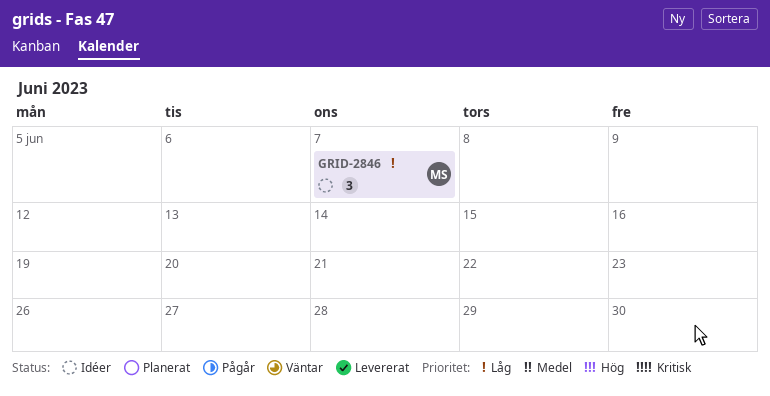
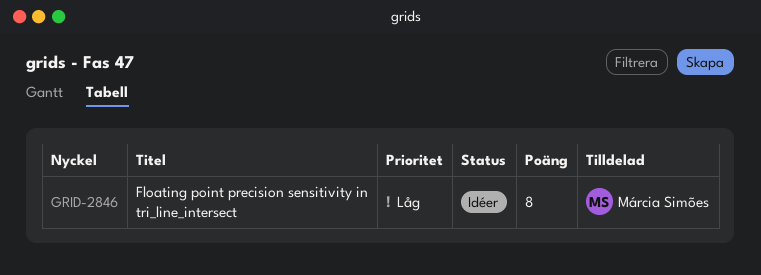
GRID-2846, estimate: 3 -> 8

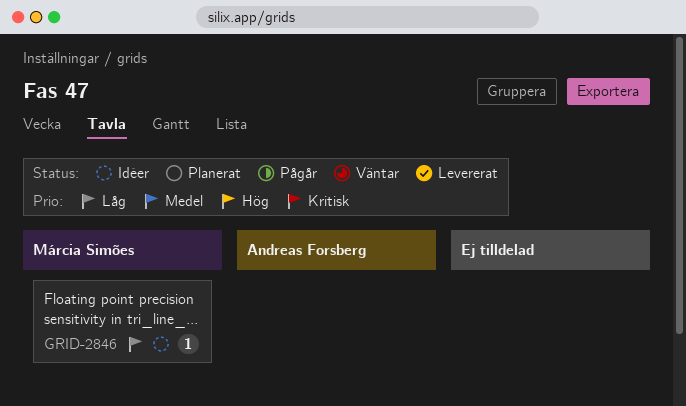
GRID-2846, estimate: 8 -> 1

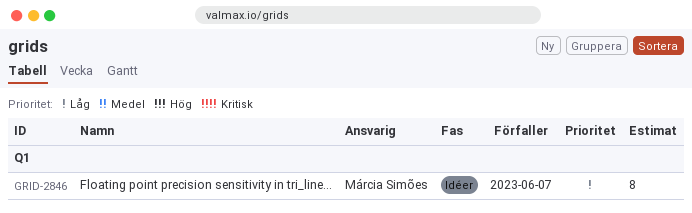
GRID-2846, estimate: 1 -> 8

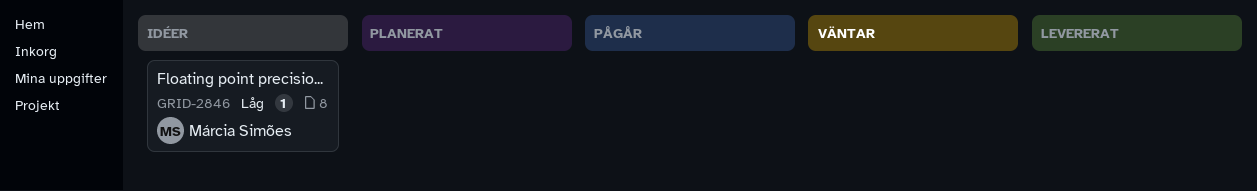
GRID-2846, estimate: 8 -> 1

